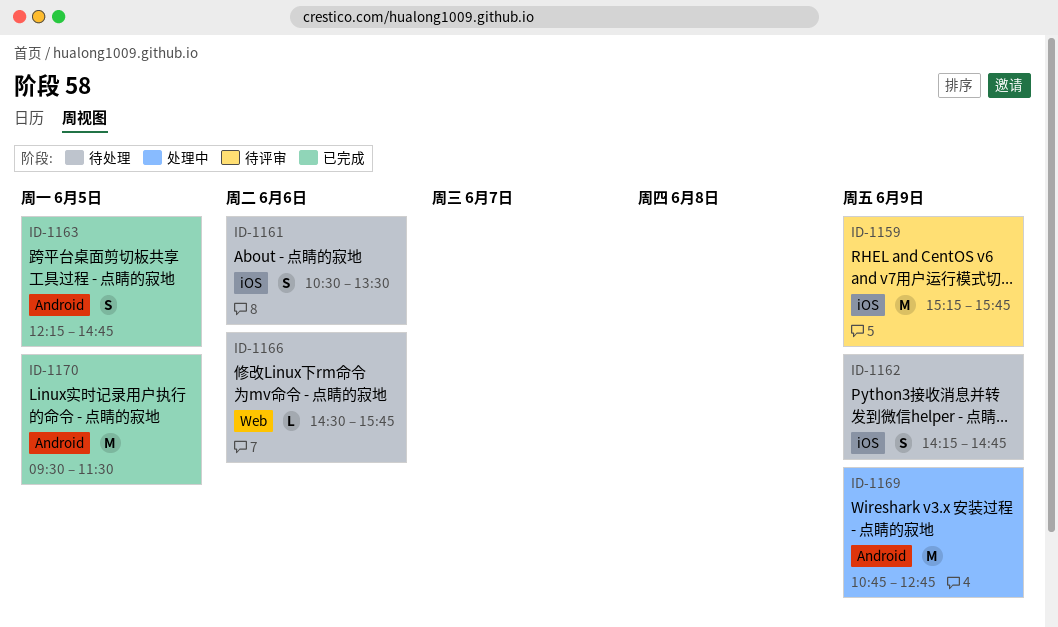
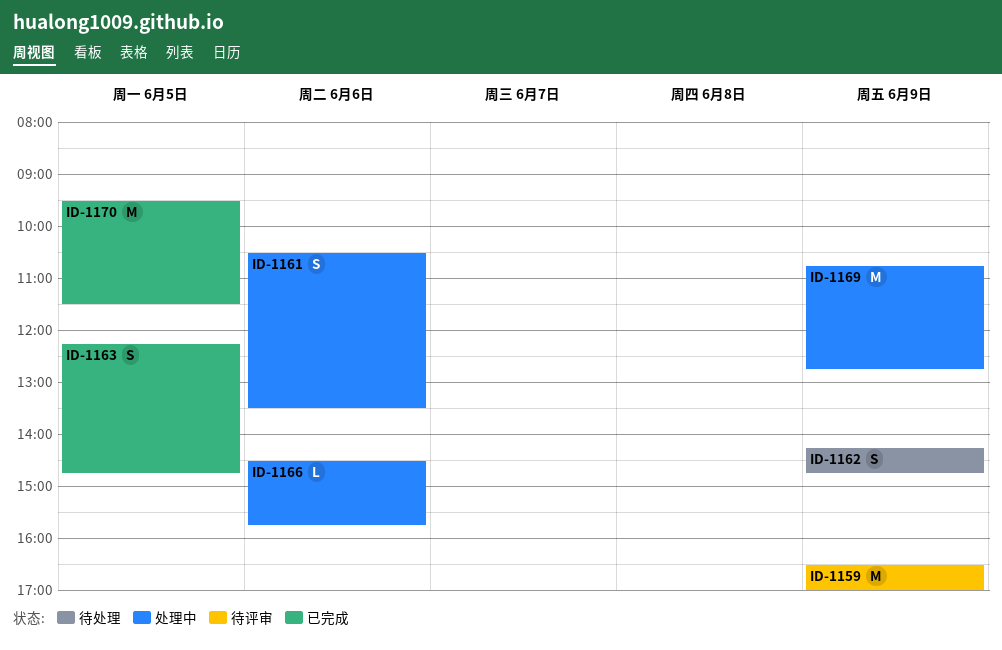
ID-1159, begins: 15:15 -> 16:30
ID-1159, ends: 15:45 -> 17:00
ID-1161, status: 待处理 -> 处理中
ID-1166, status: 待处理 -> 处理中

